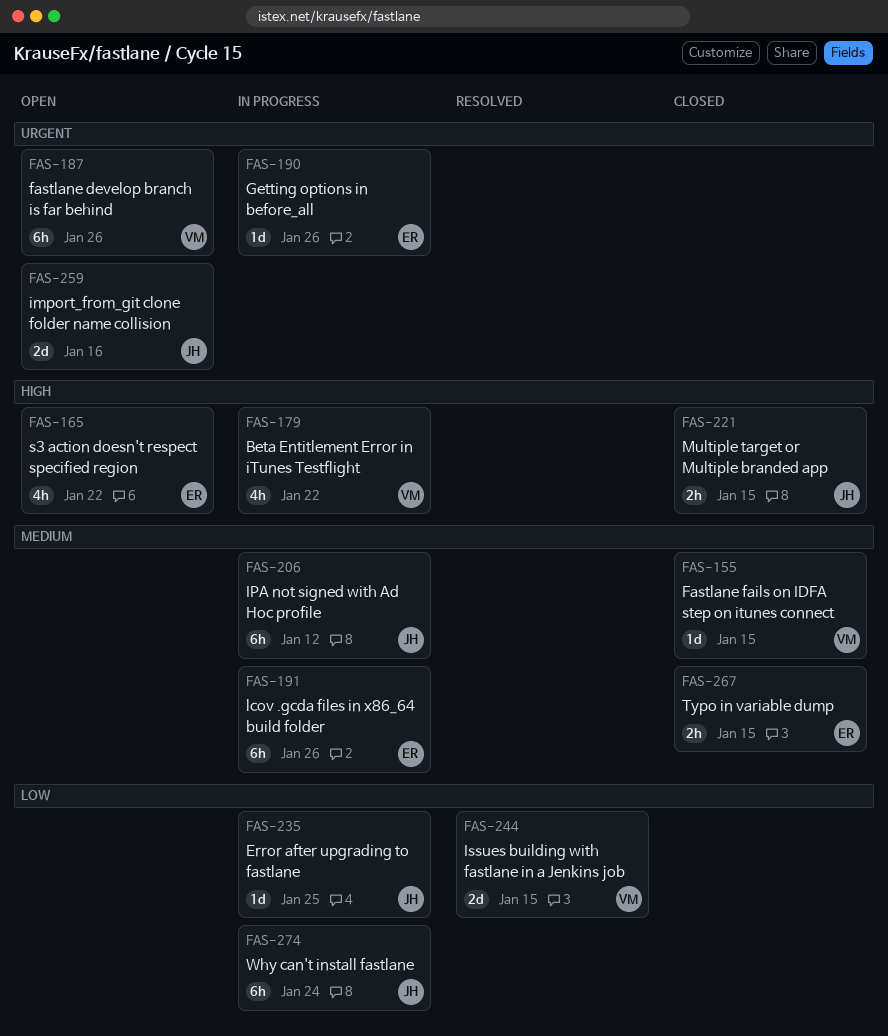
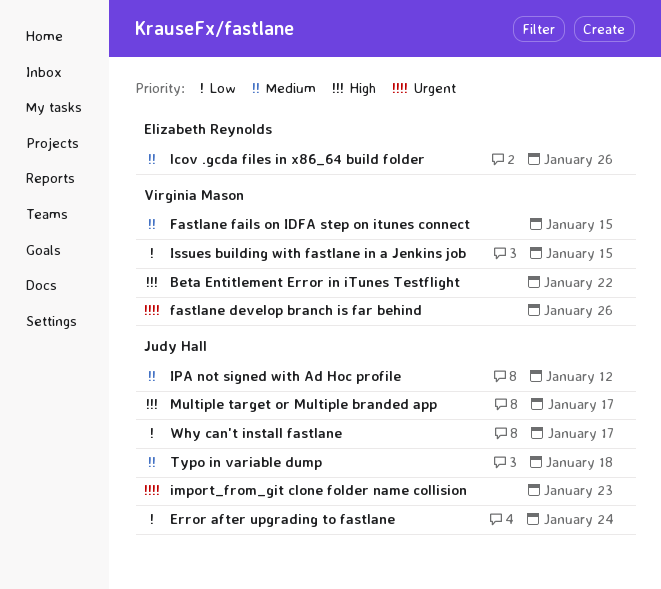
Error after upgrading to fastlane, due: Jan 25 -> Jan 24
Getting options in before_all: present -> none
import_from_git clone folder name collision, due: Jan 16 -> Jan 23
Multiple target or Multiple branded app, due: Jan 15 -> Jan 17
s3 action doesn't respect specified region: present -> none
Typo in variable dump, owner: Elizabeth Reynolds -> Judy Hall
Typo in variable dump, due: Jan 15 -> Jan 18
Why can't install fastlane, due: Jan 24 -> Jan 17

